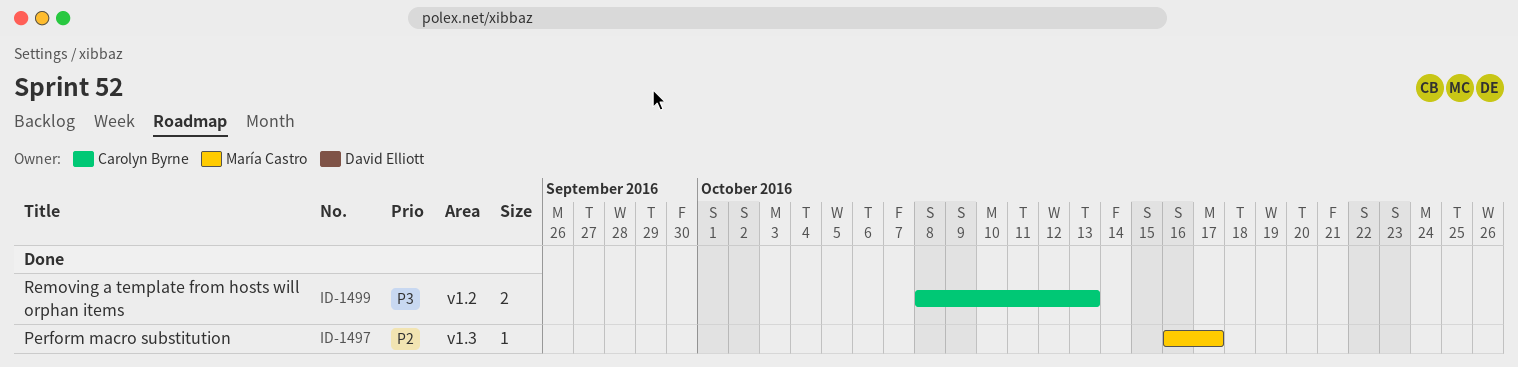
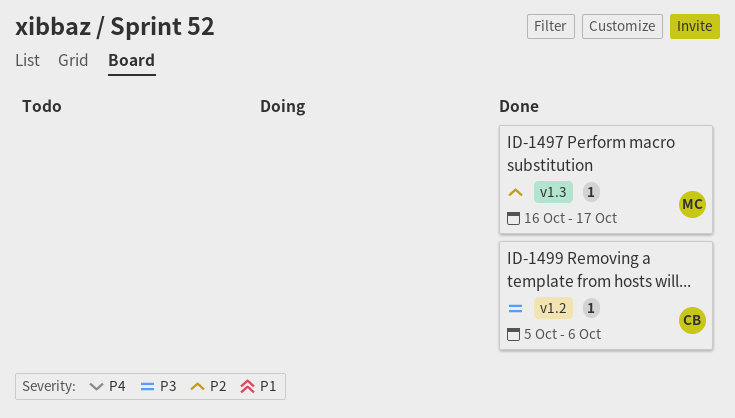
ID-1499, estimate: 2 -> 1
ID-1499, start: Oct 8 -> Oct 5
ID-1499, due: Oct 13 -> Oct 6

